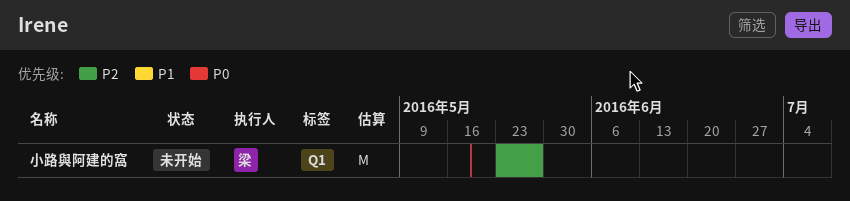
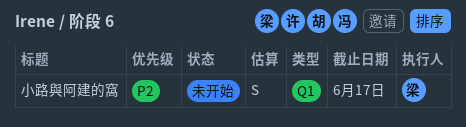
小路與阿建的窩, estimate: M -> S
小路與阿建的窩, due: May 27 -> Jun 17

